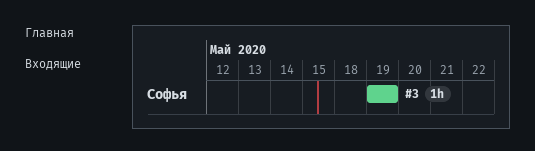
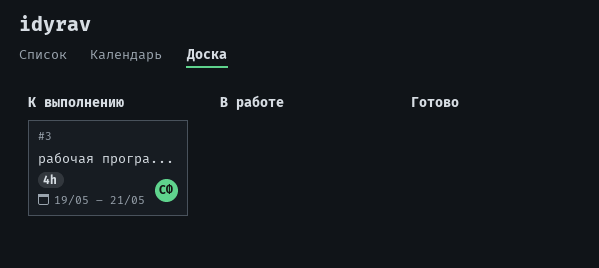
#3, estimate: 1h -> 4h
#3, due: May 19 -> May 21

